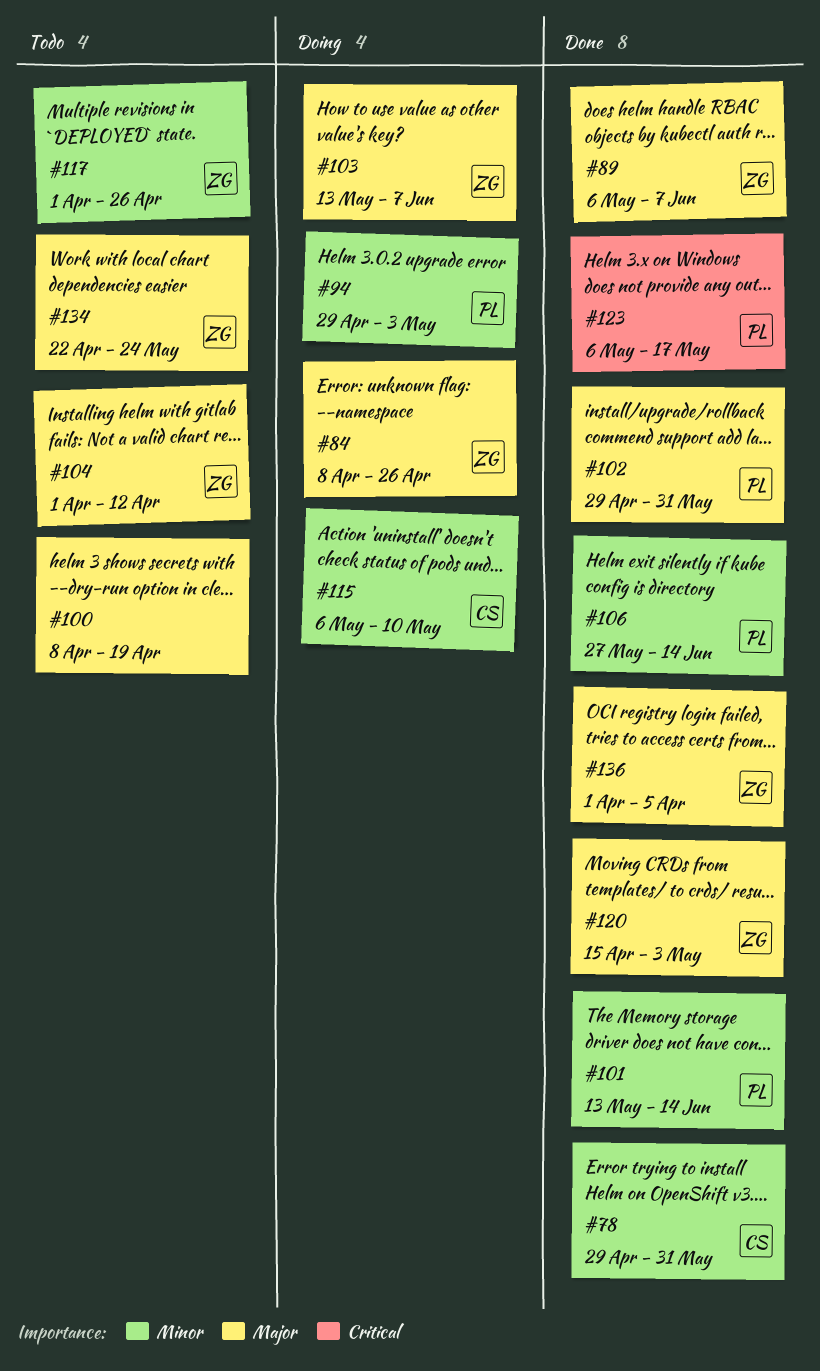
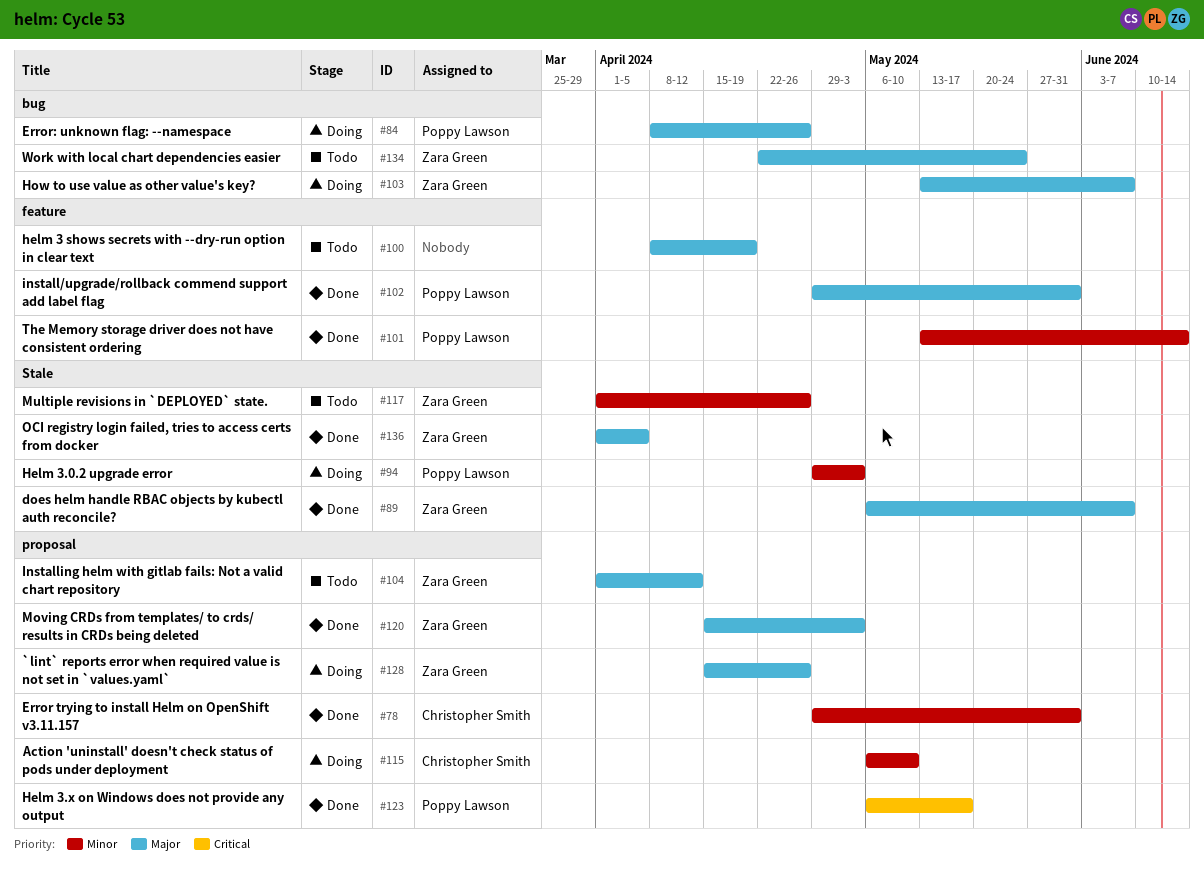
#84, owner: Zara Green -> Poppy Lawson
#106: present -> none
#128: none -> present

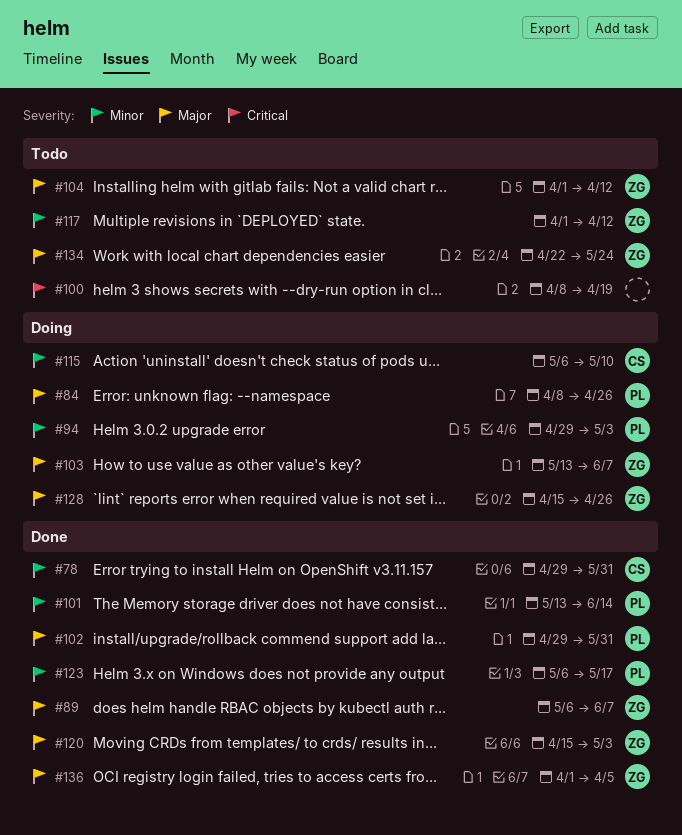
#100, priority: Major -> Critical
#117, due: Apr 26 -> Apr 12
#123, priority: Critical -> Minor

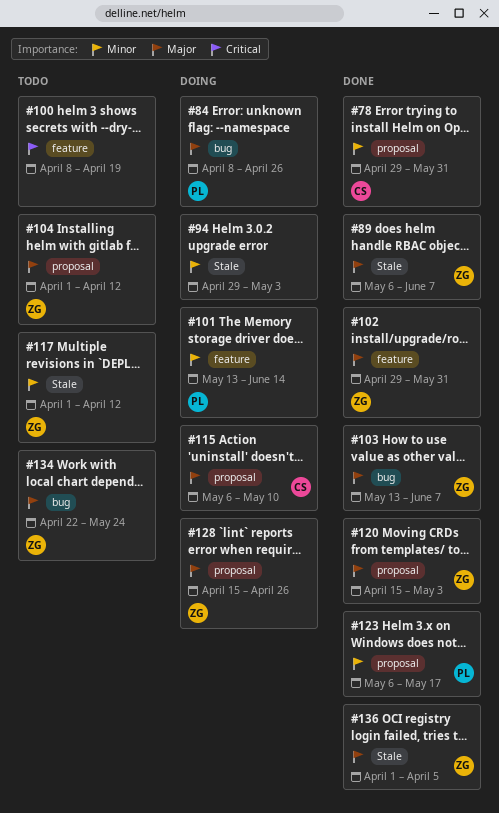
#94, owner: PL -> none
#101, status: Done -> Doing
#102, owner: PL -> ZG
#103, status: Doing -> Done
#115, priority: Minor -> Major

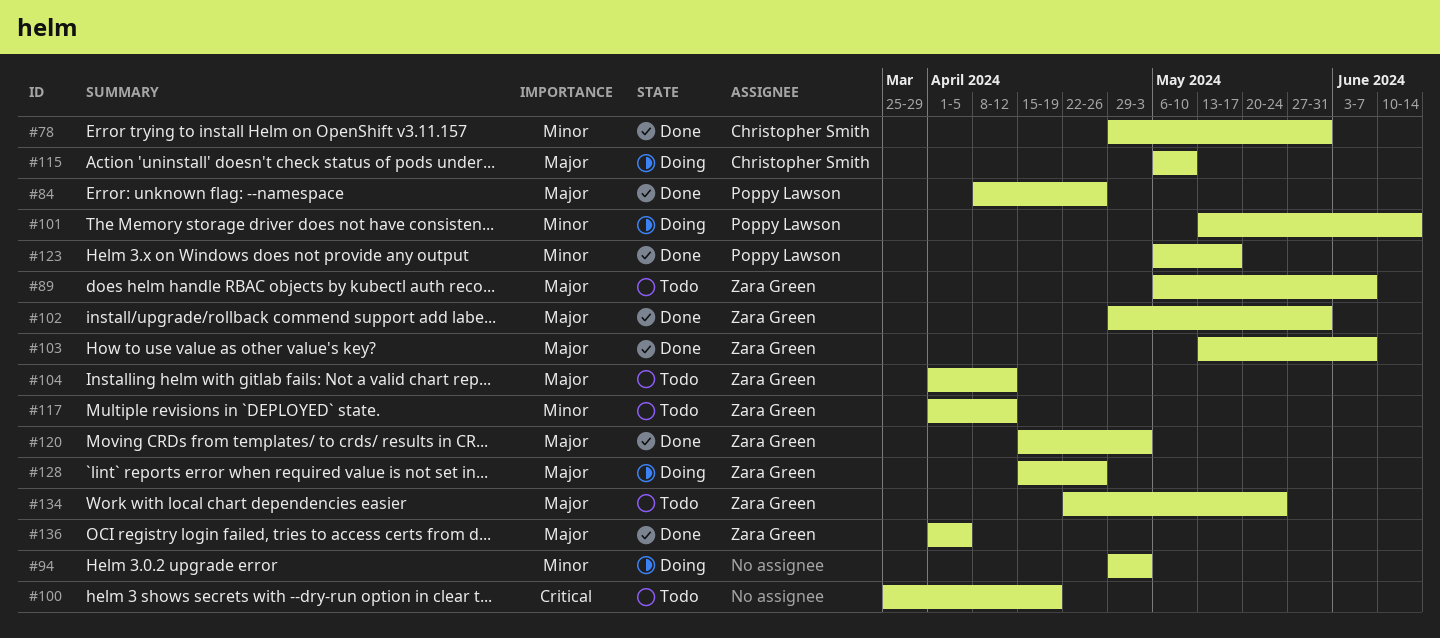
#84, status: Doing -> Done
#89, status: Done -> Todo
#100, start: Apr 8 -> Mar 25

